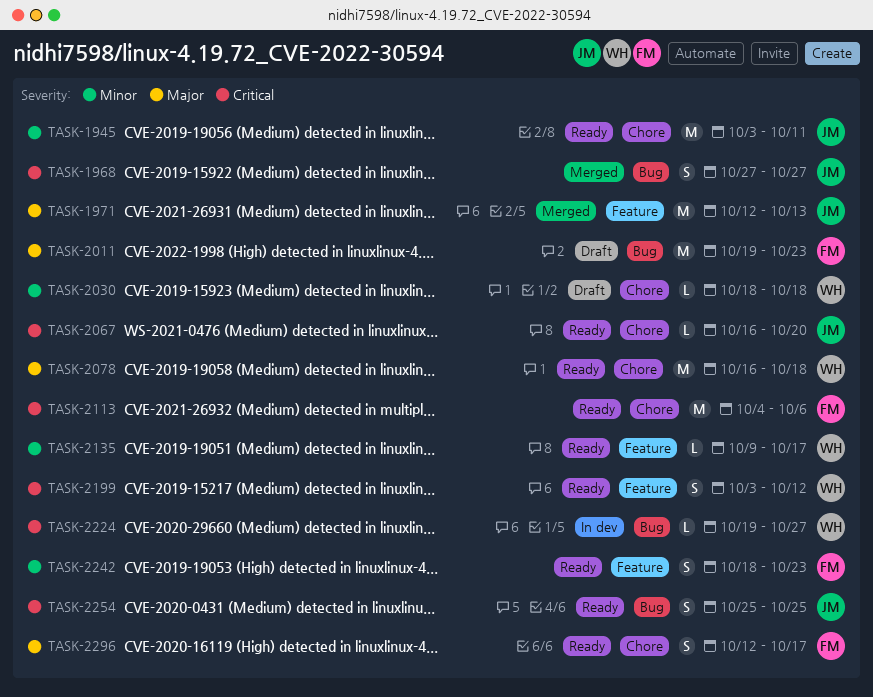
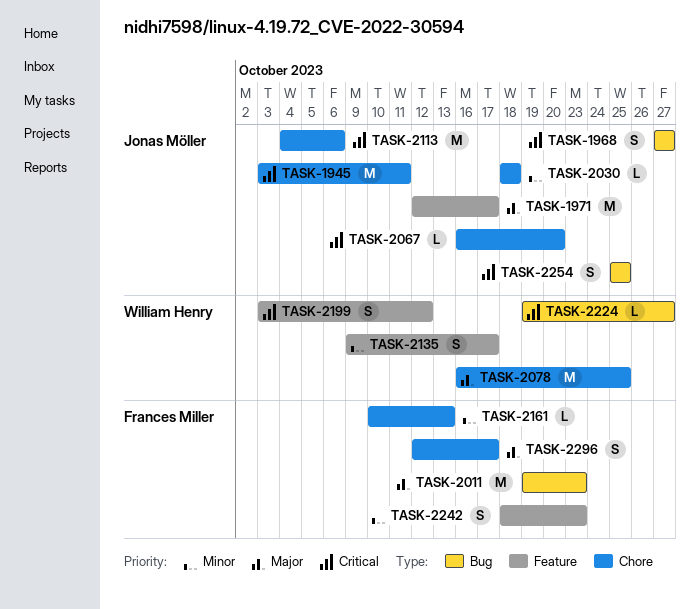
TASK-1945, priority: Minor -> Critical
TASK-1971, due: Oct 13 -> Oct 17
TASK-2030, owner: William Henry -> Jonas Möller
TASK-2078, due: Oct 18 -> Oct 25
TASK-2113, owner: Frances Miller -> Jonas Möller
TASK-2135, estimate: L -> S
TASK-2161: none -> present

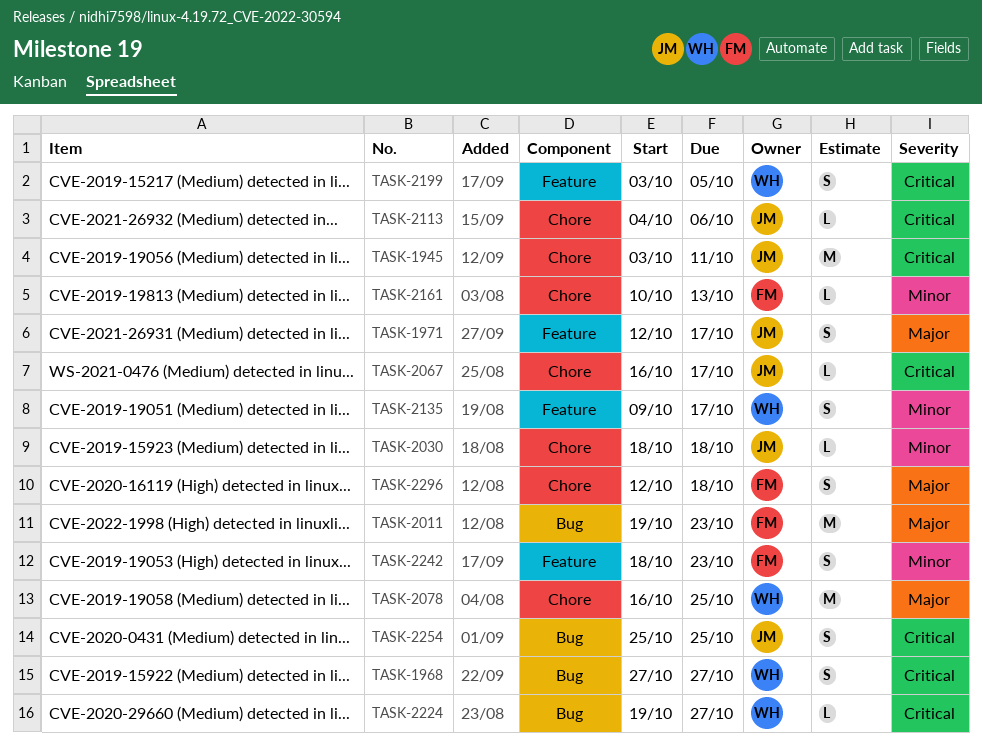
TASK-1968, owner: Jonas Möller -> William Henry
TASK-1971, estimate: M -> S
TASK-2067, due: Oct 20 -> Oct 17
TASK-2113, estimate: M -> L
TASK-2199, due: Oct 12 -> Oct 5
TASK-2296, due: Oct 17 -> Oct 18

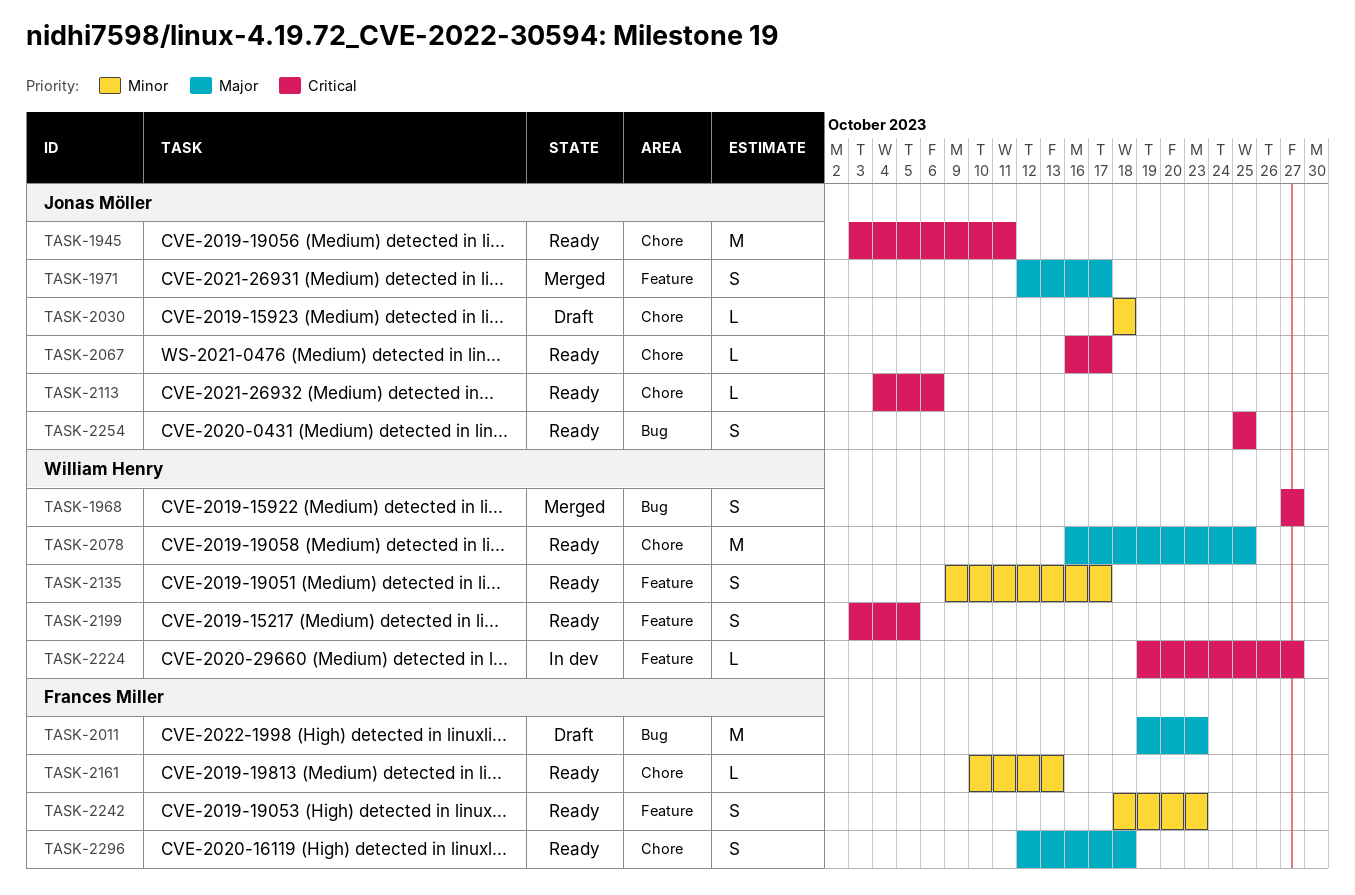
TASK-2224, label: Bug -> Feature

